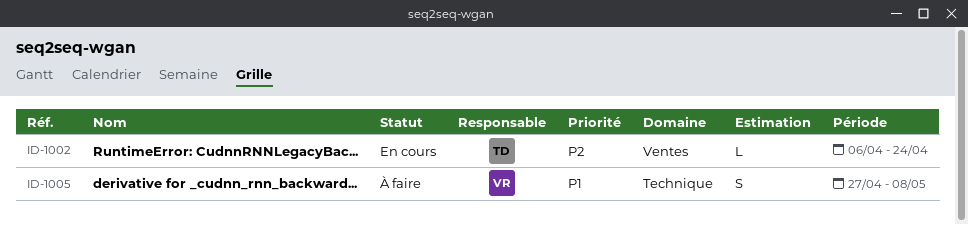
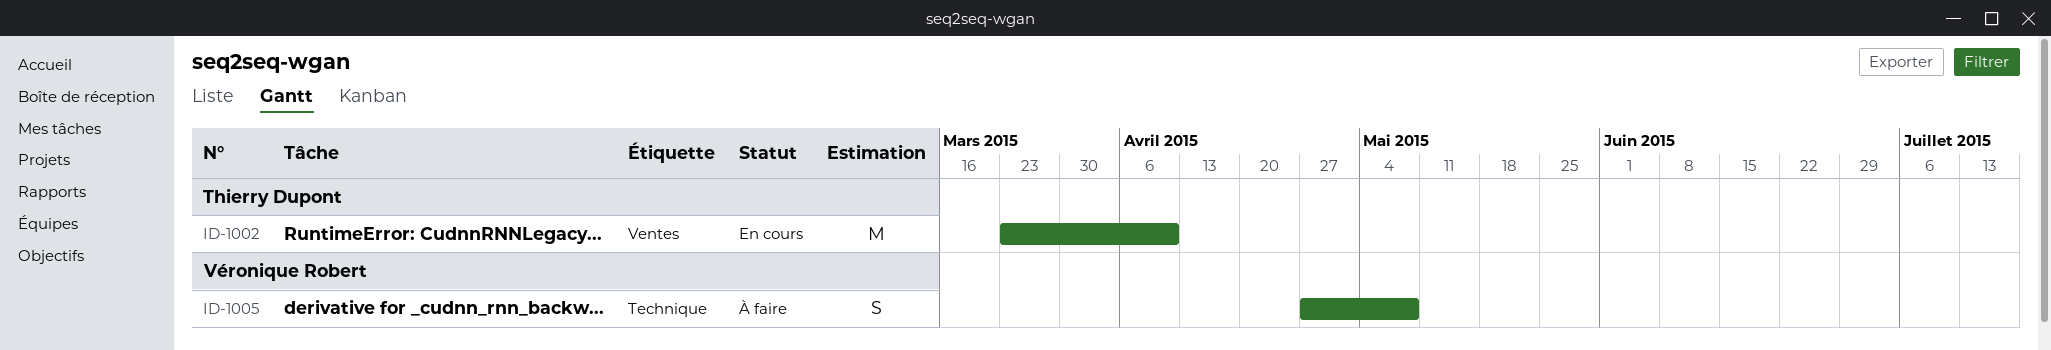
ID-1002, estimate: L -> M
ID-1002, start: Apr 6 -> Mar 23
ID-1002, due: Apr 24 -> Apr 10

